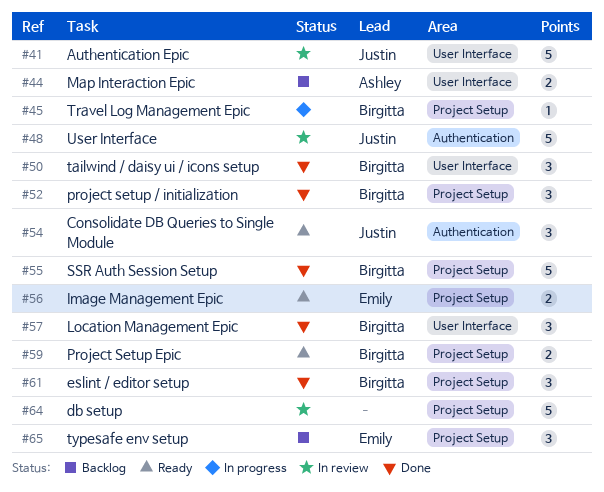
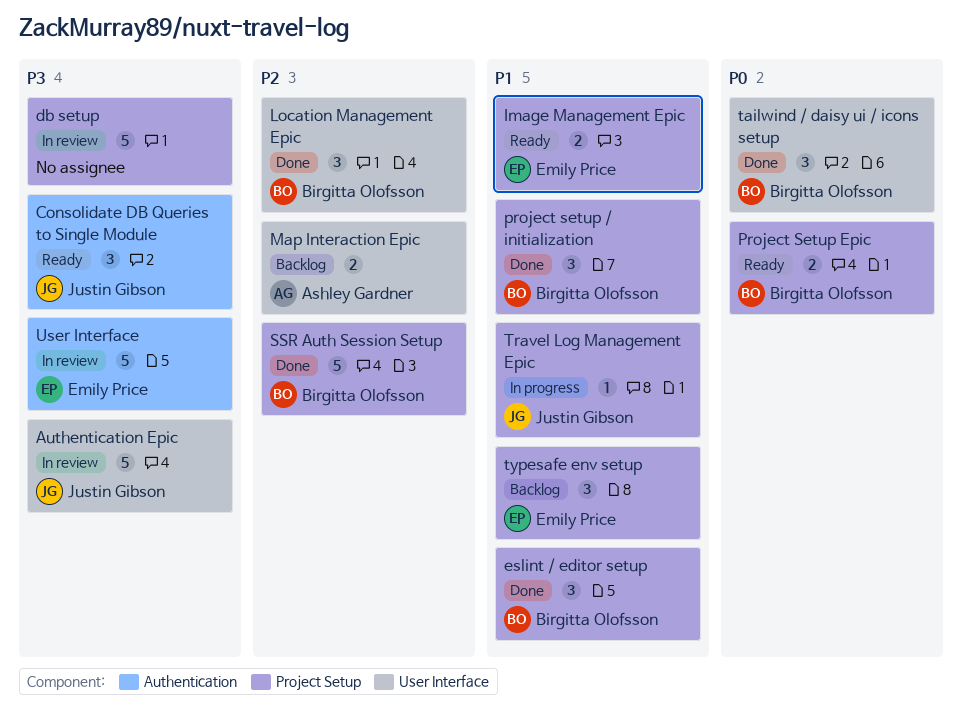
Travel Log Management Epic, owner: Birgitta Olofsson -> Justin Gibson
User Interface, owner: Justin Gibson -> Emily Price

